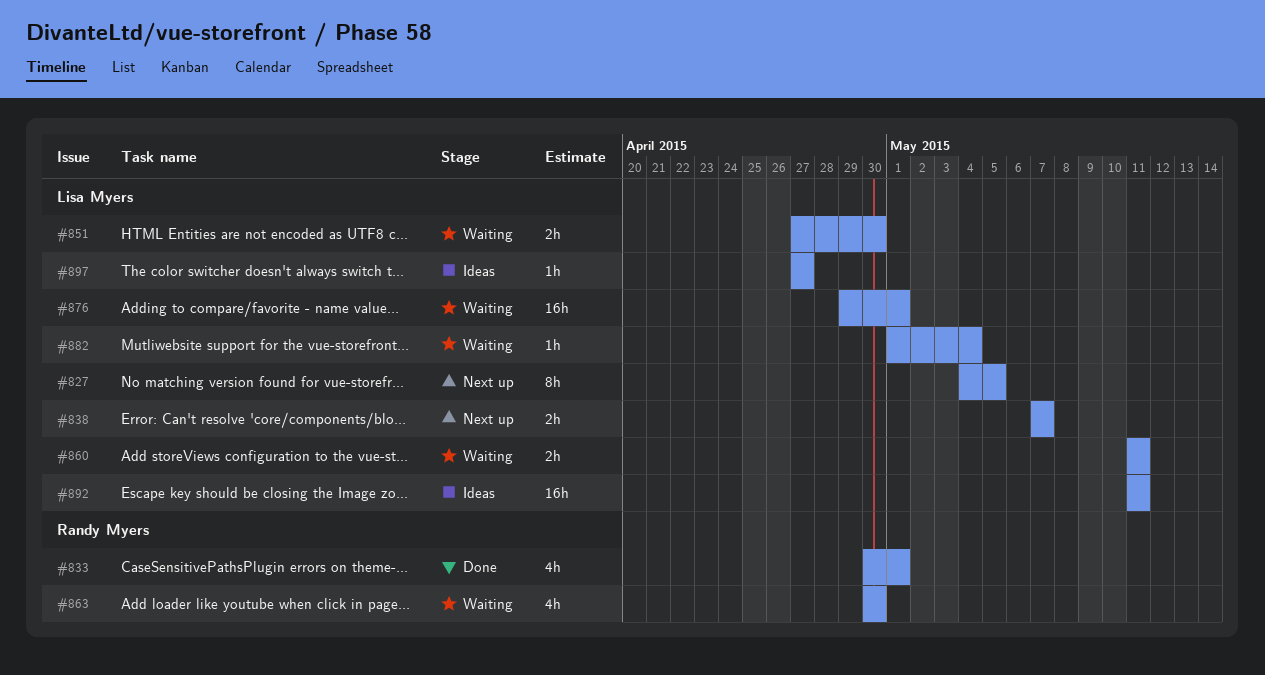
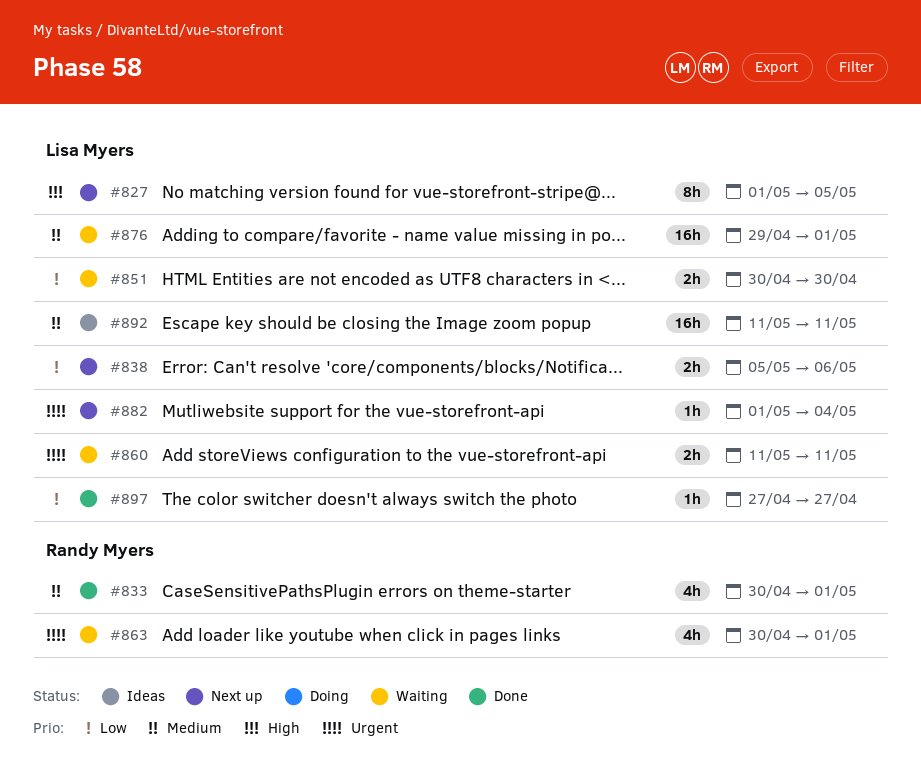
#827, start: May 4 -> May 1
#838, start: May 7 -> May 5
#838, due: May 7 -> May 6
#851, start: Apr 27 -> Apr 30
#863, due: Apr 30 -> May 1
#882, status: Waiting -> Next up
#897, status: Ideas -> Done

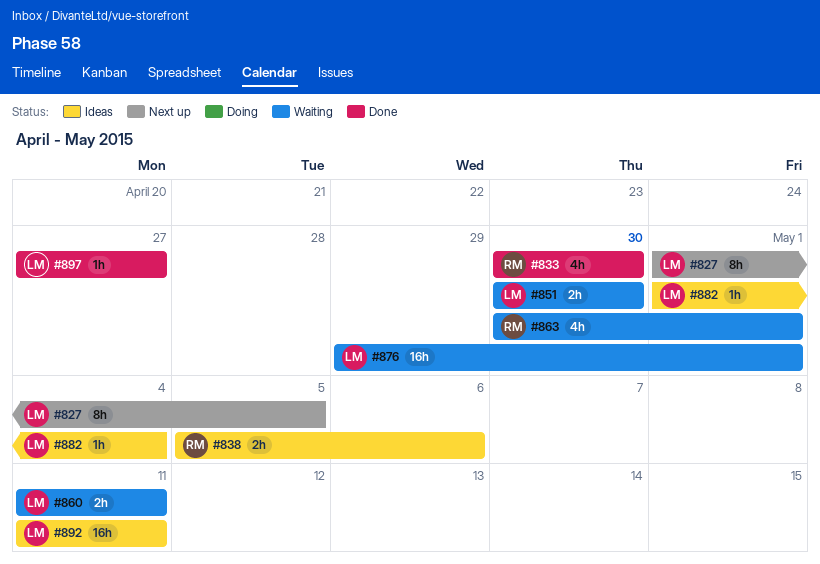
#833, due: May 1 -> Apr 30
#838, status: Next up -> Ideas
#838, owner: Lisa Myers -> Randy Myers
#882, status: Next up -> Ideas

